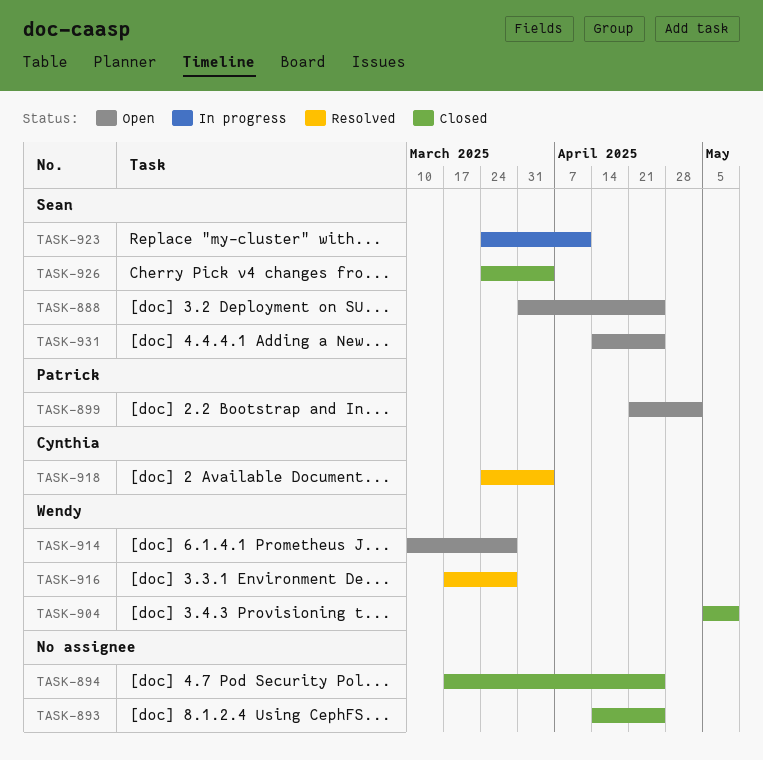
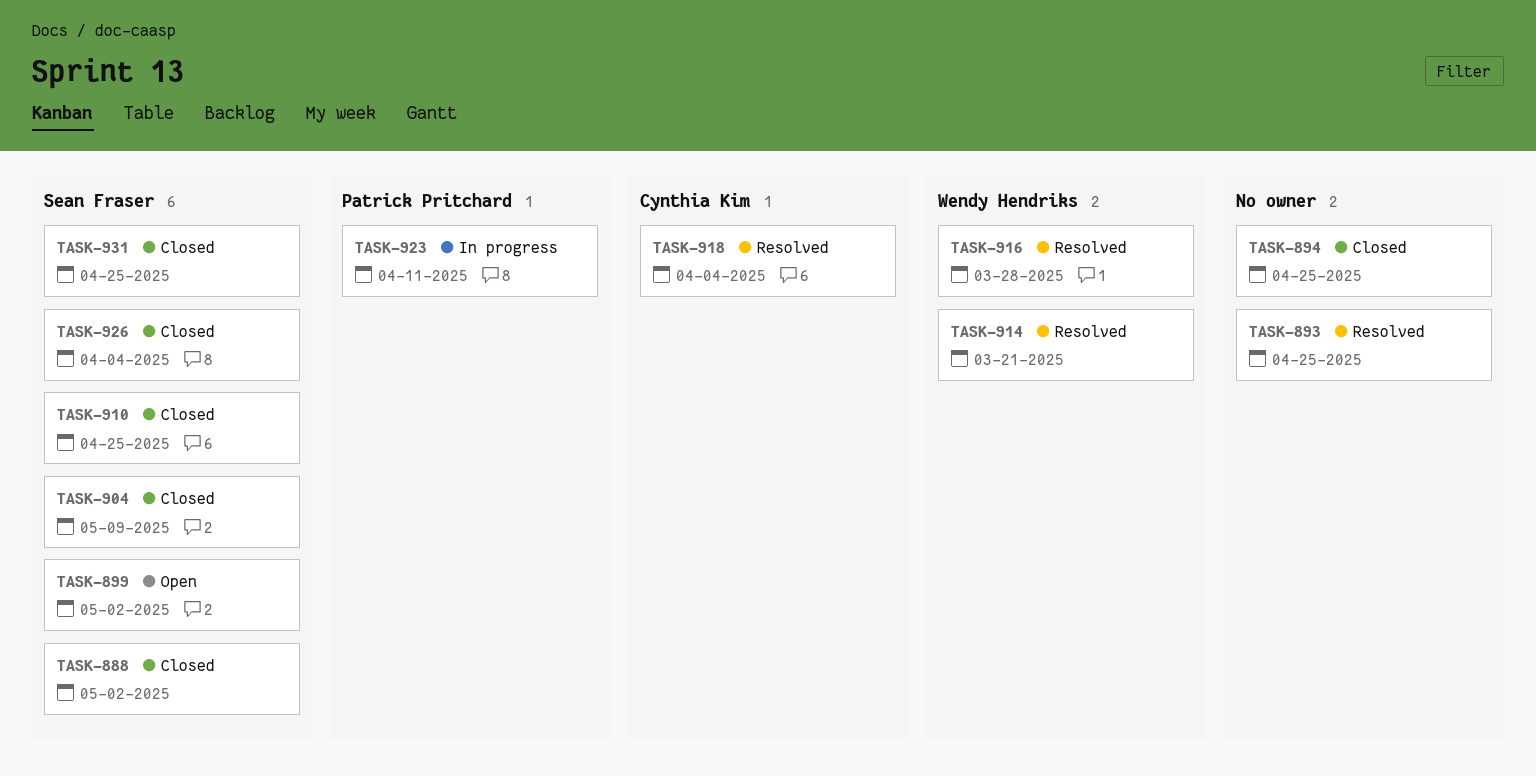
TASK-888, status: Open -> Closed
TASK-888, due: Apr 25 -> May 2
TASK-893, status: Closed -> Resolved
TASK-899, owner: Patrick Pritchard -> Sean Fraser
TASK-904, owner: Wendy Hendriks -> Sean Fraser
TASK-910: none -> present
TASK-914, status: Open -> Resolved
TASK-914, due: Mar 28 -> Mar 21
TASK-923, owner: Sean Fraser -> Patrick Pritchard
TASK-931, status: Open -> Closed

